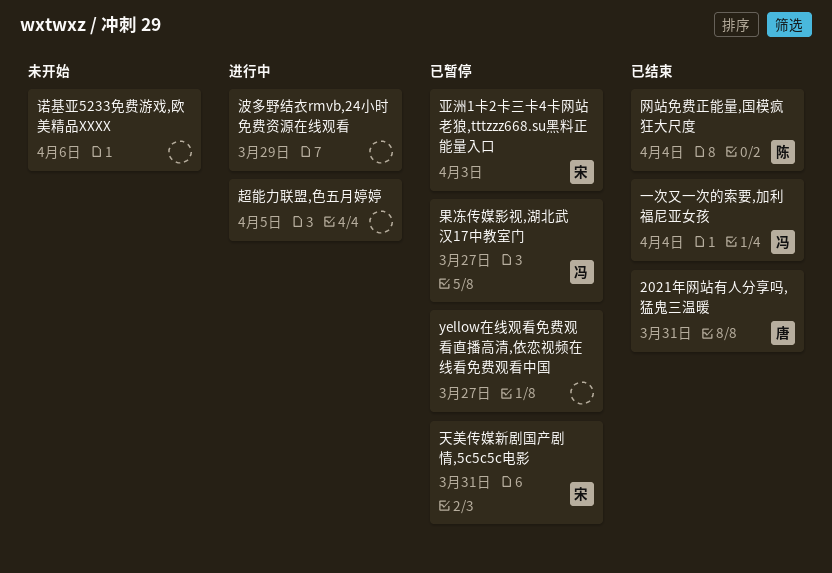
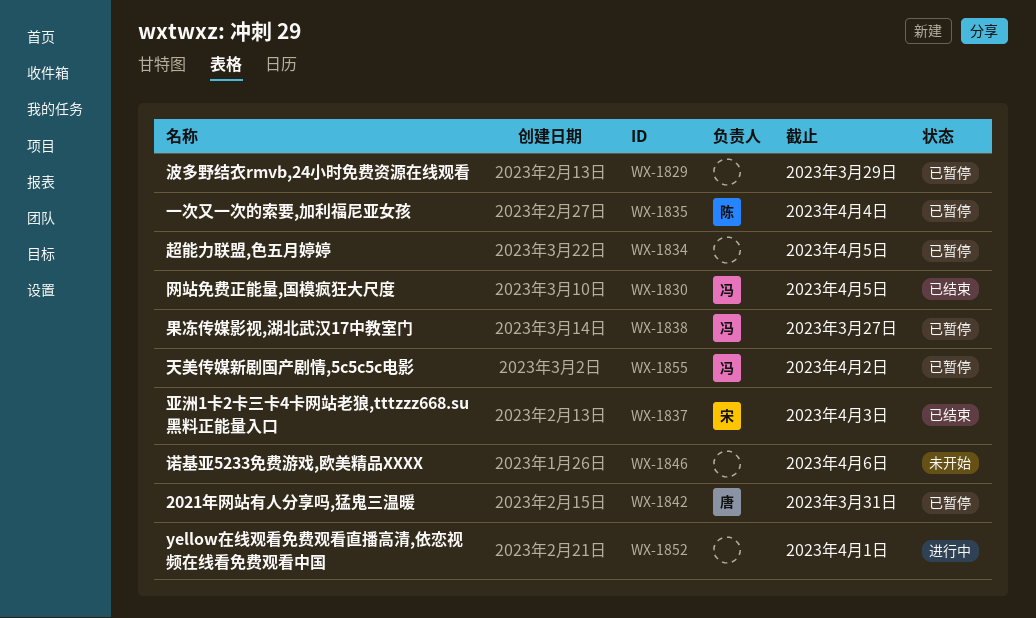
2021年网站有人分享吗,猛鬼三温暖, status: 已结束 -> 已暂停
yellow在线观看免费观看直播高清,依恋视频在线看免费观看中国, status: 已暂停 -> 进行中
yellow在线观看免费观看直播高清,依恋视频在线看免费观看中国, due: Mar 27 -> Apr 1
一次又一次的索要,加利福尼亚女孩, status: 已结束 -> 已暂停
一次又一次的索要,加利福尼亚女孩, owner: 冯 -> 陈
亚洲1卡2卡三卡4卡网站老狼,tttzzz668.su黑料正能量入口, status: 已暂停 -> 已结束
天美传媒新剧国产剧情,5c5c5c电影, owner: 宋 -> 冯
天美传媒新剧国产剧情,5c5c5c电影, due: Mar 31 -> Apr 2
波多野结衣rmvb,24小时免费资源在线观看, status: 进行中 -> 已暂停
网站免费正能量,国模疯狂大尺度, owner: 陈 -> 冯
网站免费正能量,国模疯狂大尺度, due: Apr 4 -> Apr 5
超能力联盟,色五月婷婷, status: 进行中 -> 已暂停

